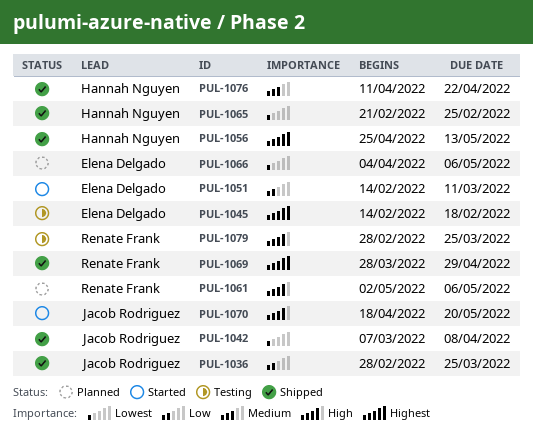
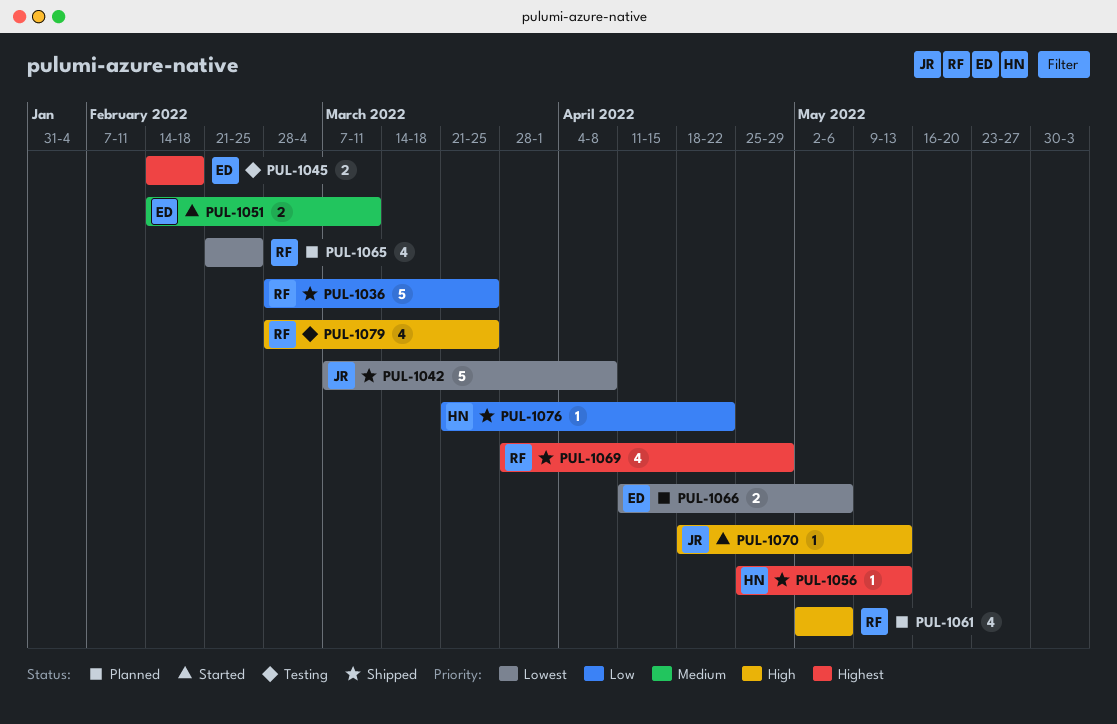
PUL-1036, owner: Jacob Rodriguez -> Renate Frank
PUL-1051, priority: Low -> Medium
PUL-1065, status: Shipped -> Planned
PUL-1065, owner: Hannah Nguyen -> Renate Frank
PUL-1066, start: Apr 4 -> Apr 11
PUL-1070, due: May 20 -> May 13
PUL-1076, priority: Medium -> Low
PUL-1076, start: Apr 11 -> Mar 21

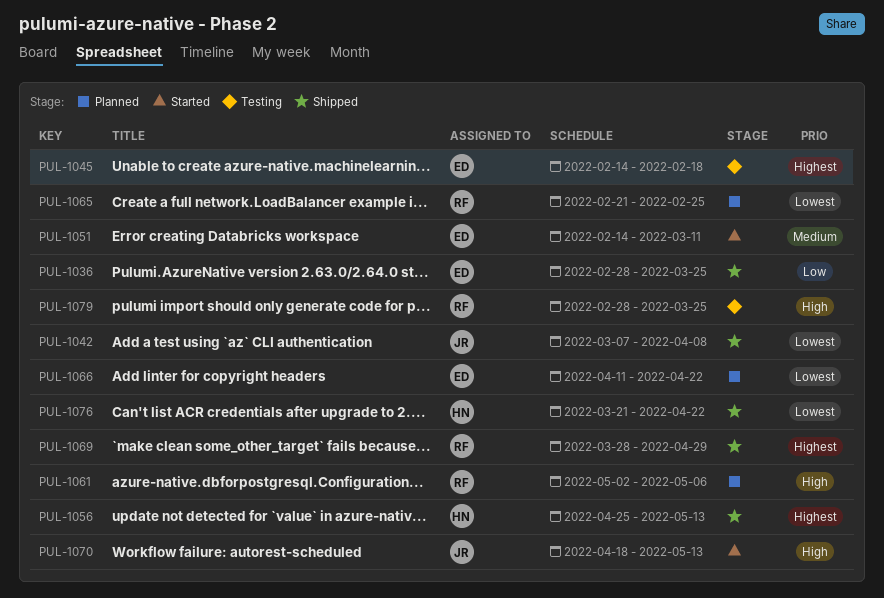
PUL-1036, owner: RF -> ED
PUL-1066, due: May 6 -> Apr 22
PUL-1076, priority: Low -> Lowest

